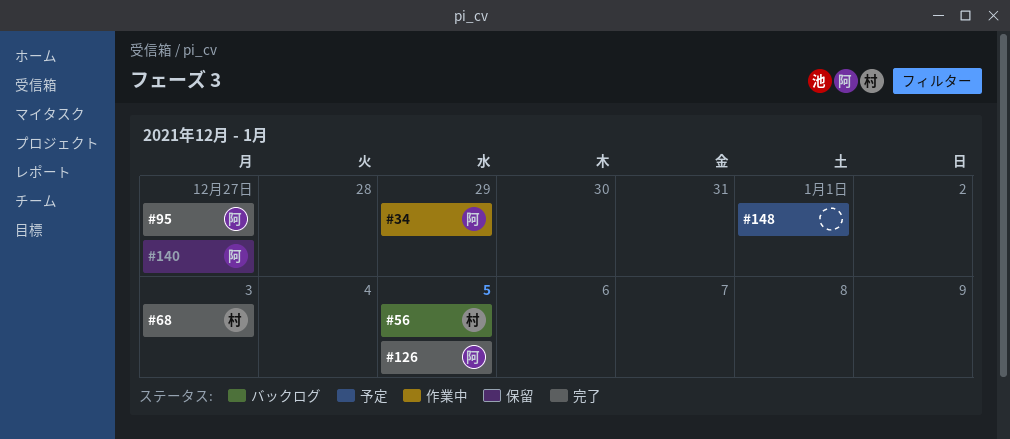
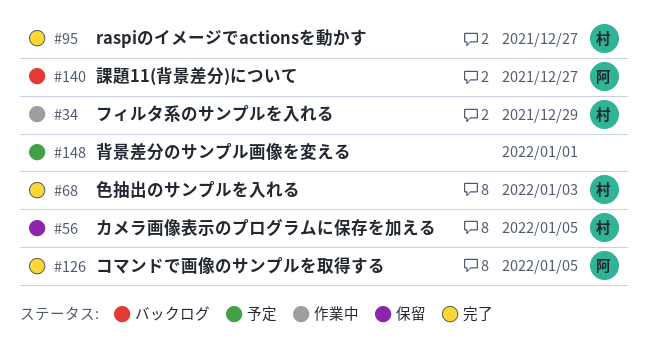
#34, owner: 阿 -> 村
#56, status: バックログ -> 保留
#95, owner: 阿 -> 村
#140, status: 保留 -> バックログ

